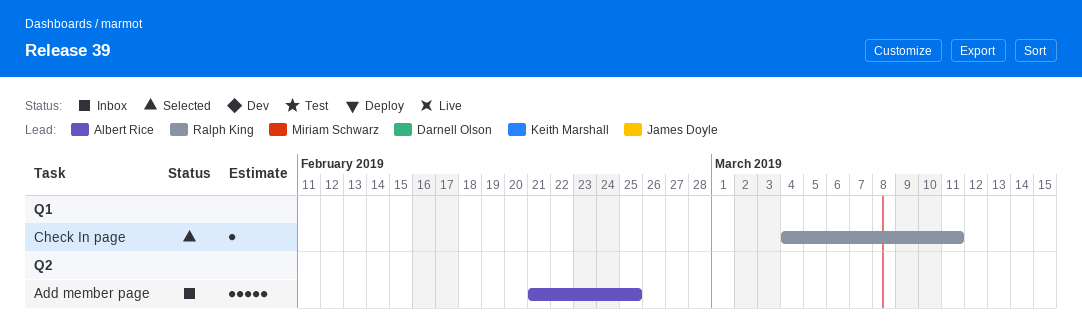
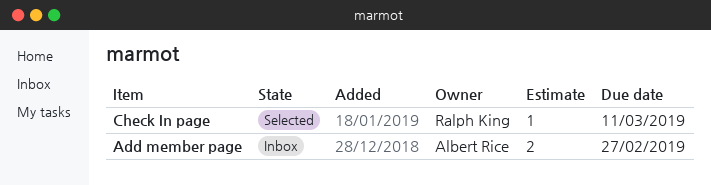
Add member page, estimate: 5 -> 2
Add member page, due: Feb 25 -> Feb 27

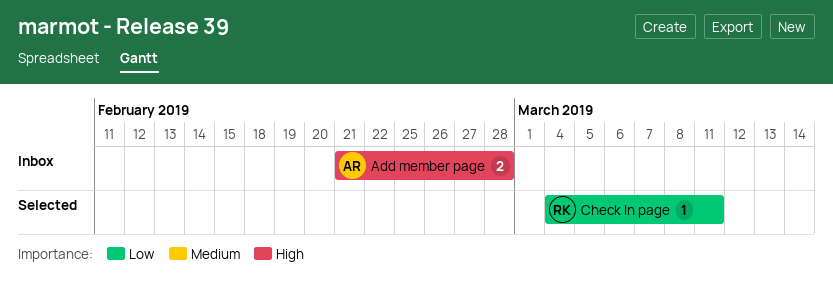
Add member page, due: Feb 27 -> Feb 28

